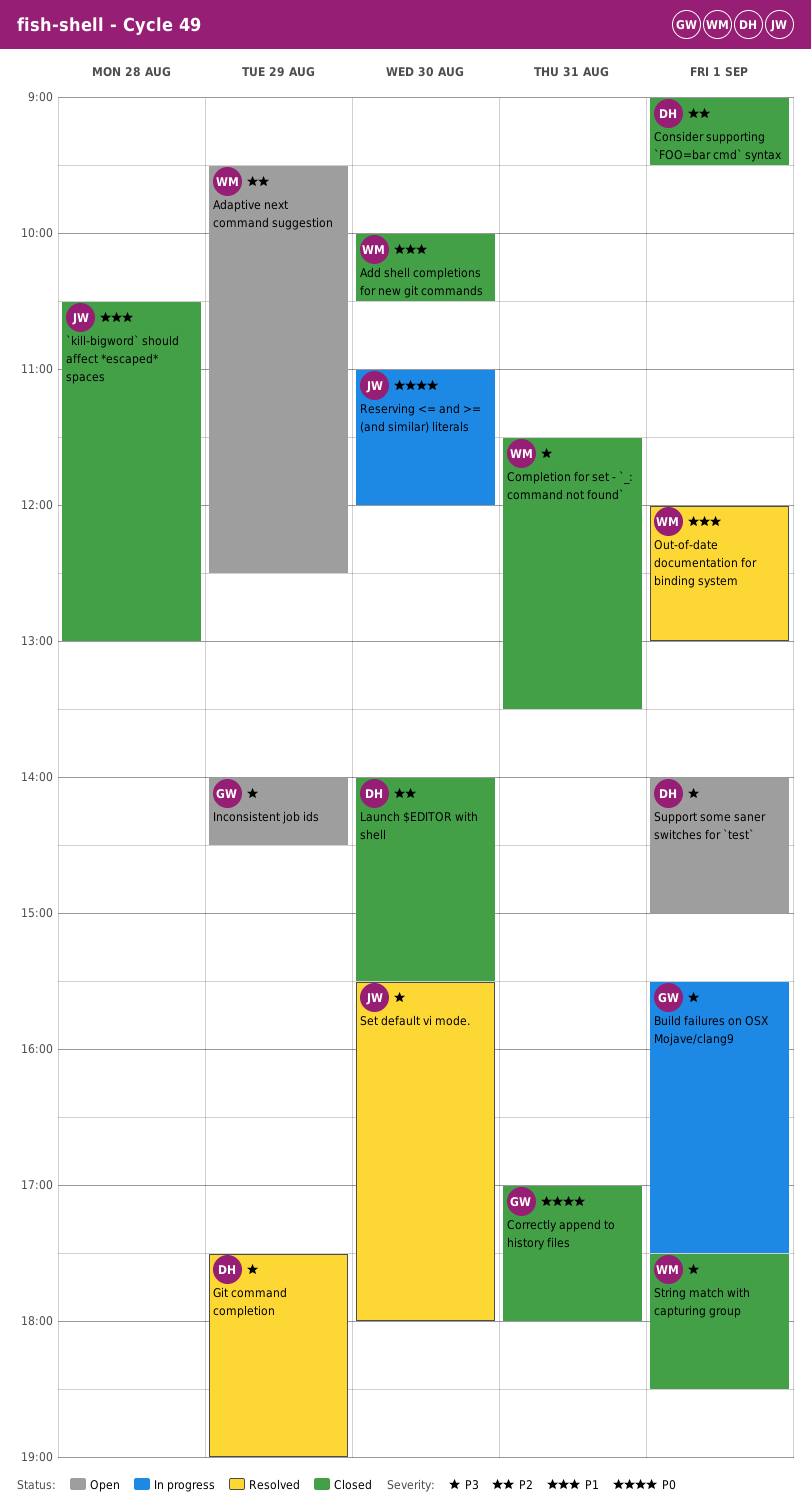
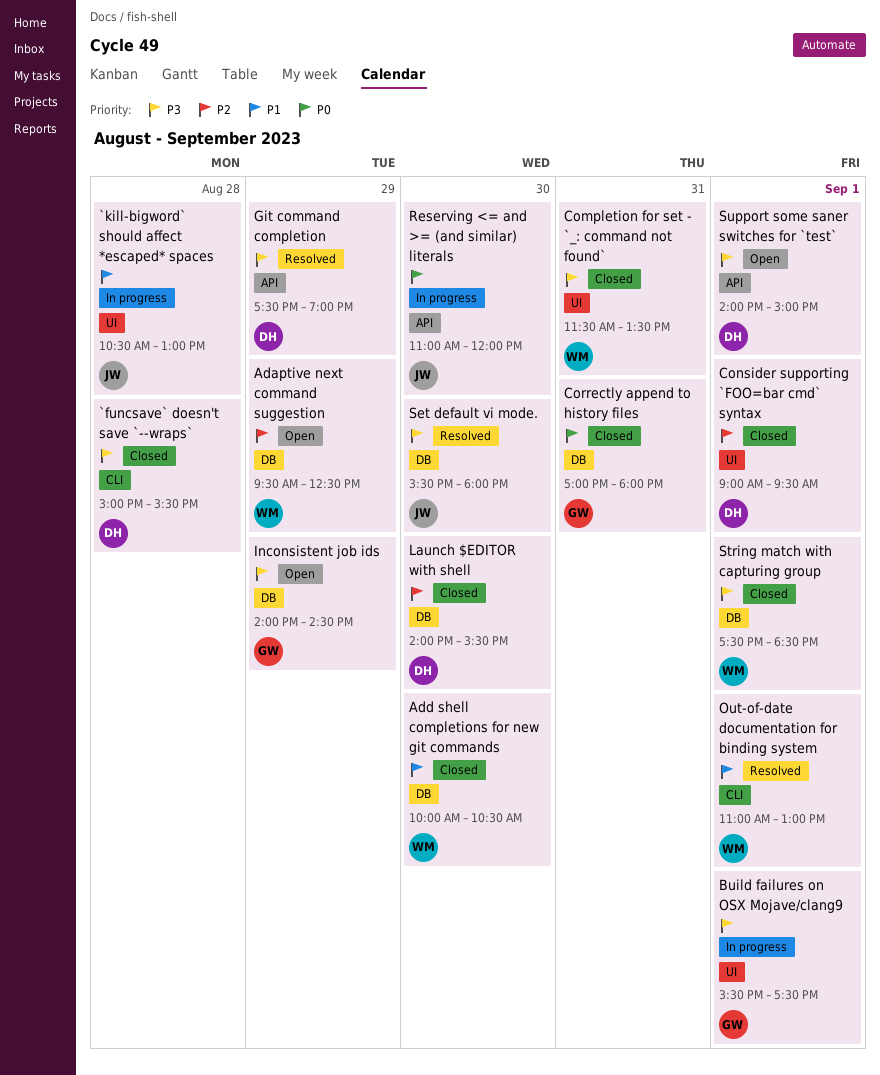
`funcsave` doesn't save `--wraps`: none -> present
`kill-bigword` should affect *escaped* spaces, status: Closed -> In progress
Out-of-date documentation for binding system, begins: 12:00 -> 11:00

